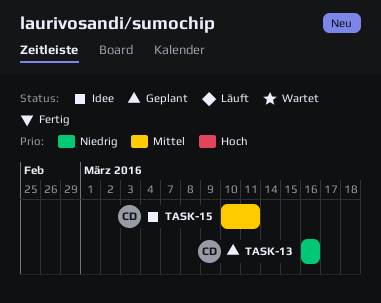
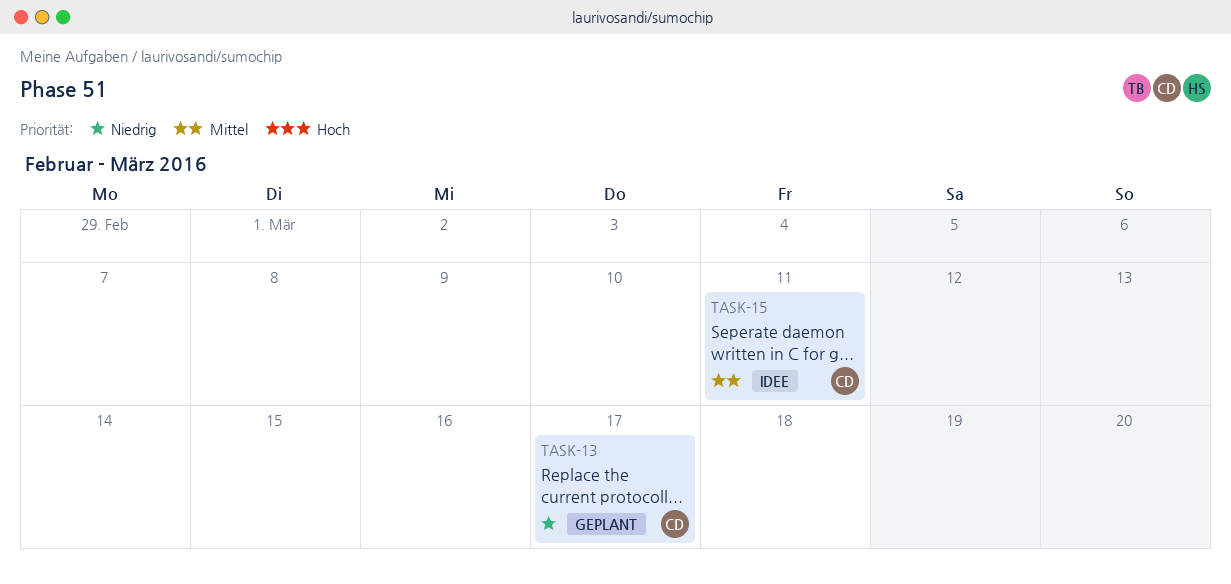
TASK-13, due: Mar 16 -> Mar 17

